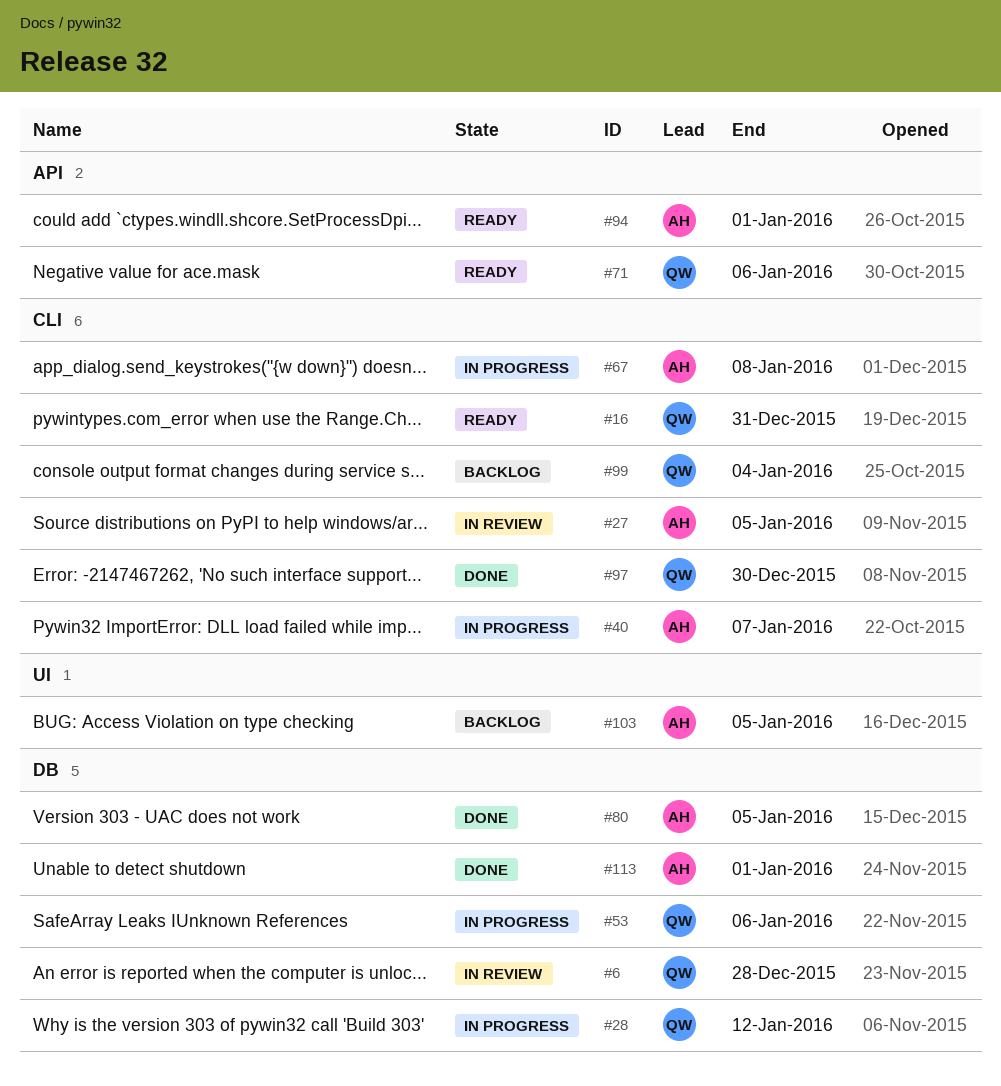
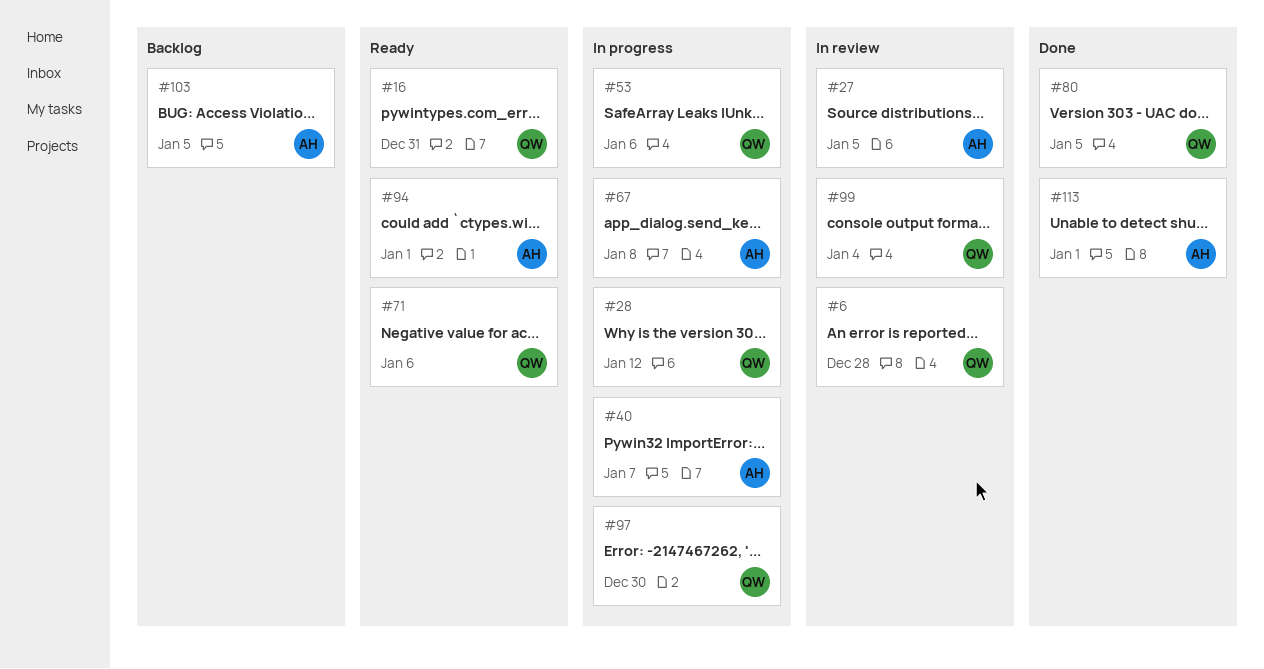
#80, owner: AH -> QW
#97, status: Done -> In progress
#99, status: Backlog -> In review

